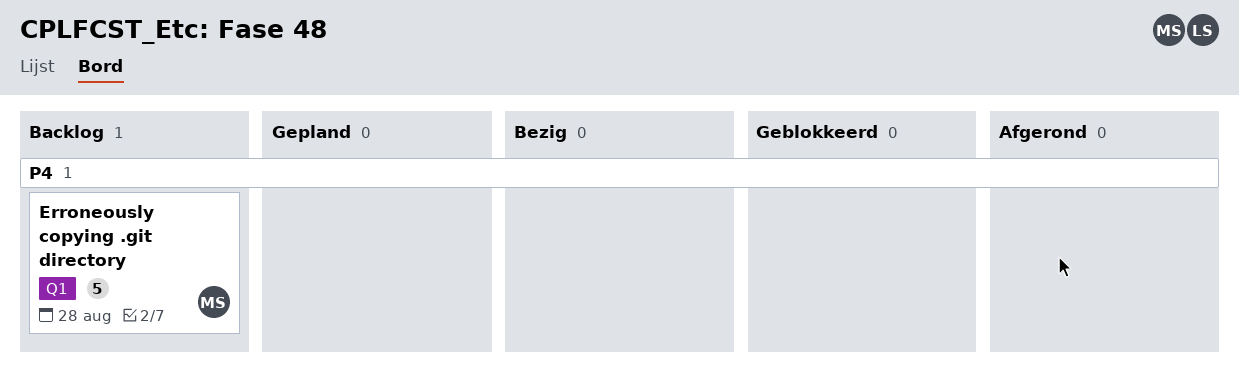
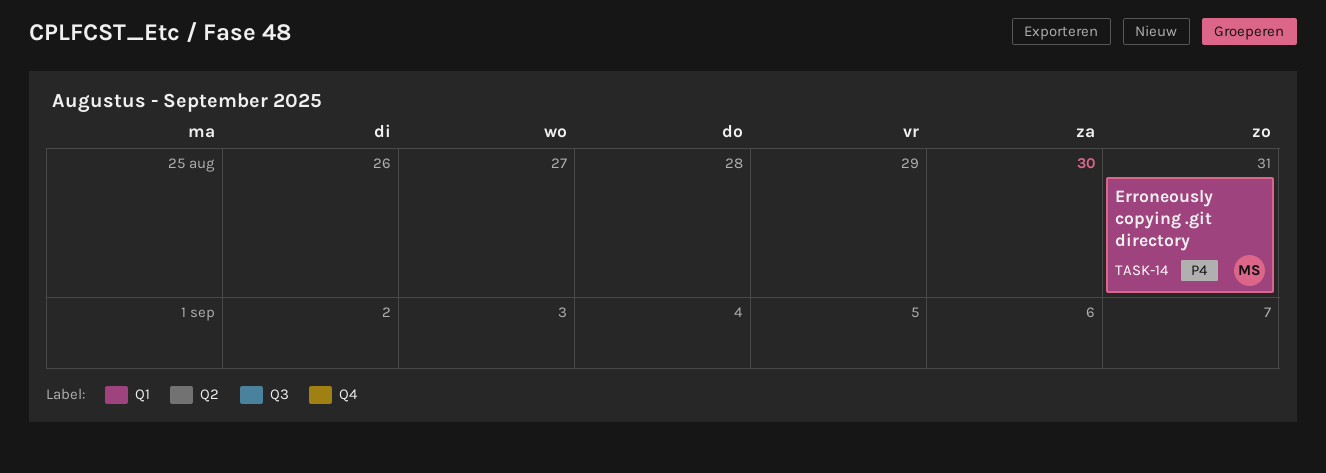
Erroneously copying .git directory, due: Aug 28 -> Aug 31

